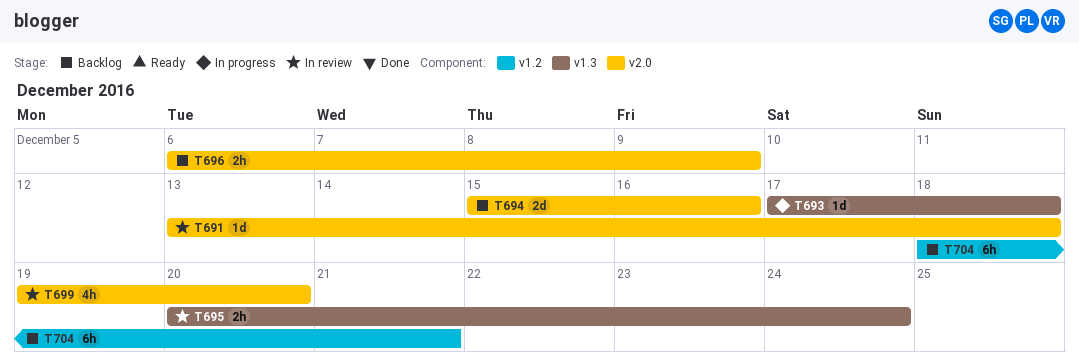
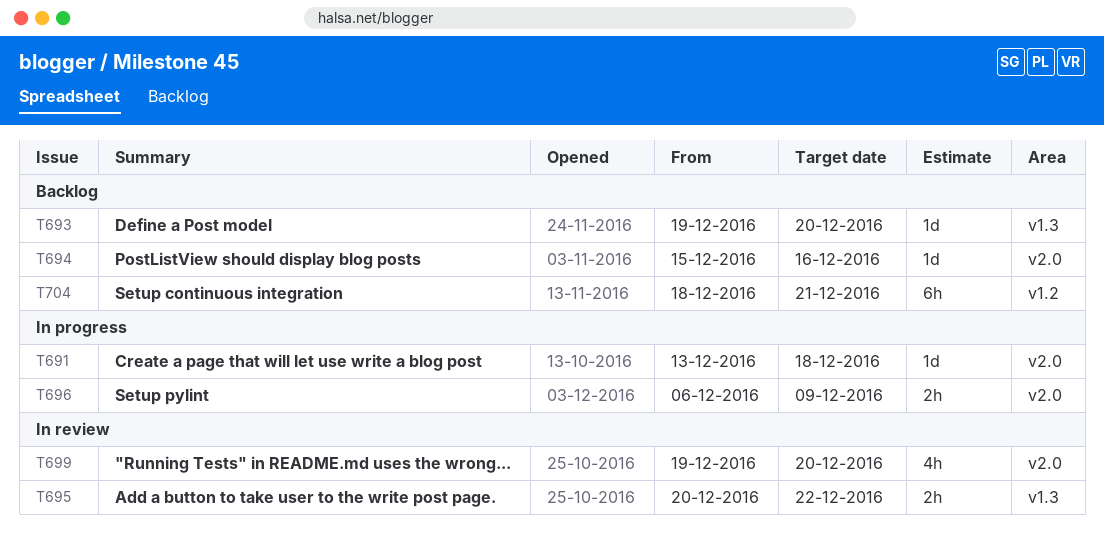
T691, status: In review -> In progress
T693, status: In progress -> Backlog
T693, start: Dec 17 -> Dec 19
T693, due: Dec 18 -> Dec 20
T694, estimate: 2d -> 1d
T695, due: Dec 24 -> Dec 22
T696, status: Backlog -> In progress

